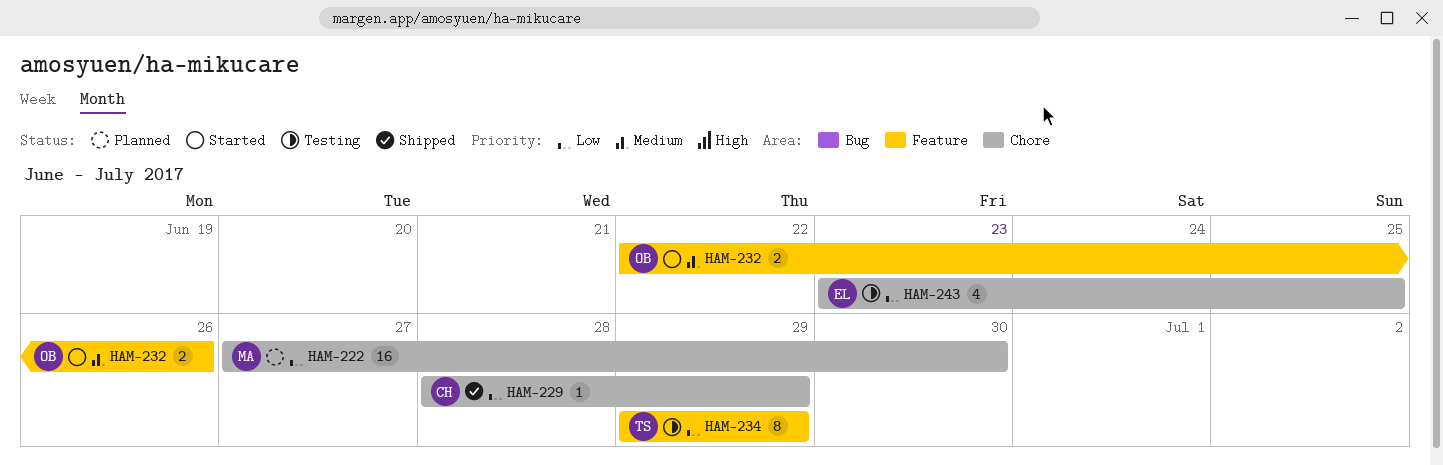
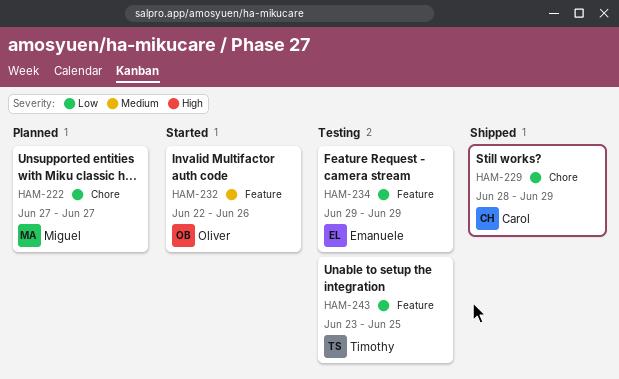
HAM-222, due: Jun 30 -> Jun 27
HAM-234, owner: Timothy -> Emanuele
HAM-243, owner: Emanuele -> Timothy
HAM-243, label: Chore -> Feature

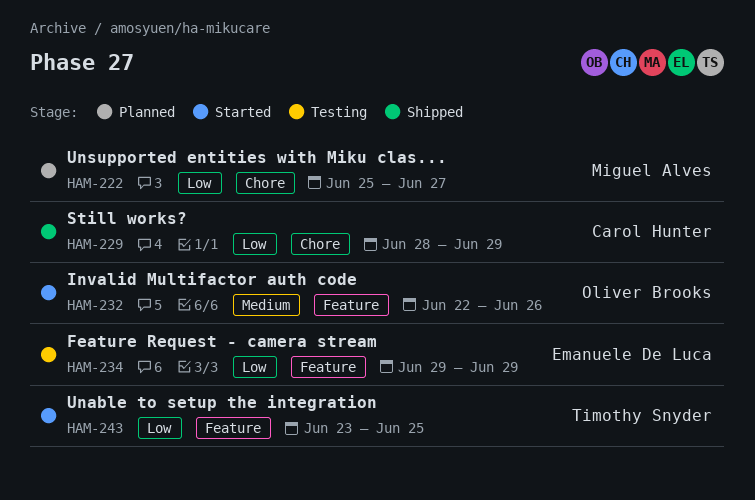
HAM-222, start: Jun 27 -> Jun 25
HAM-243, status: Testing -> Started

